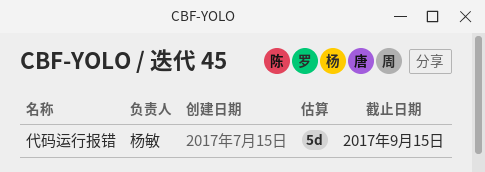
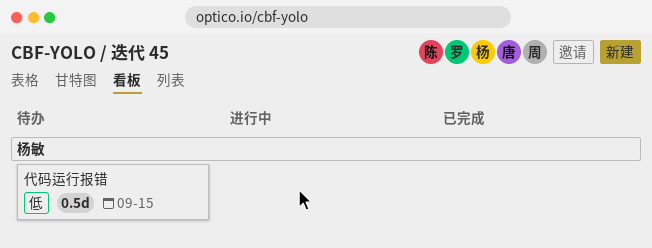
代码运行报错, estimate: 5d -> 0.5d

